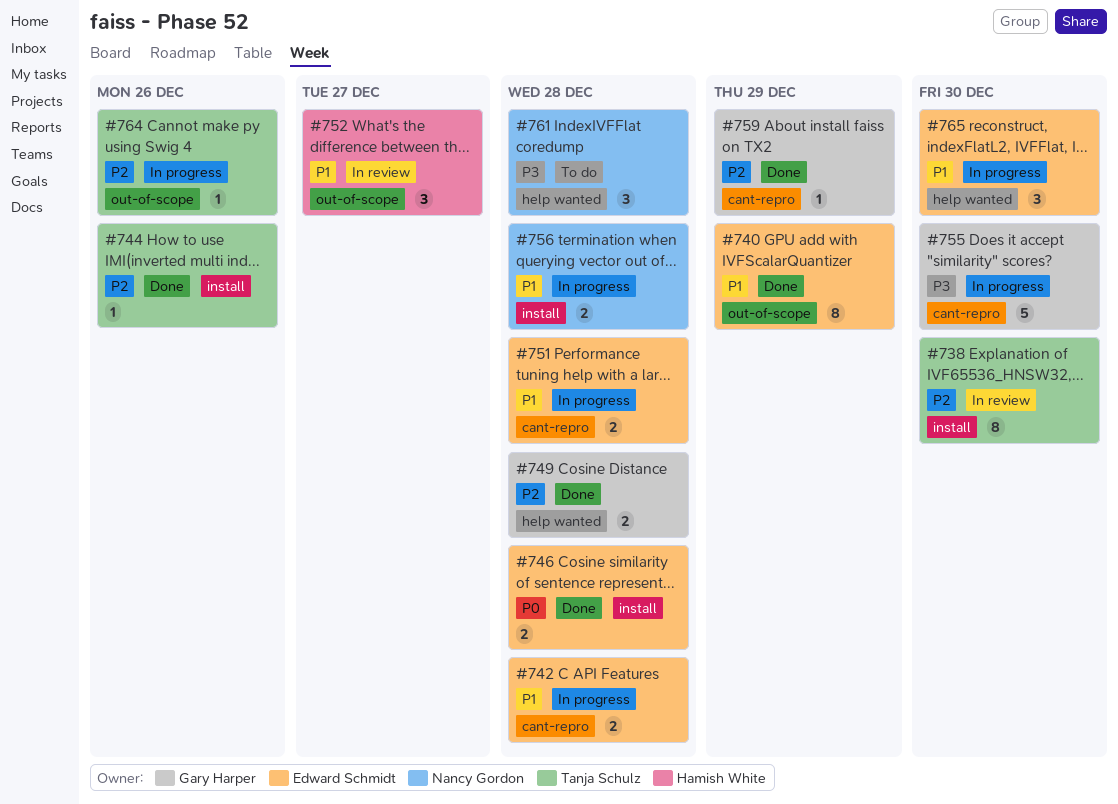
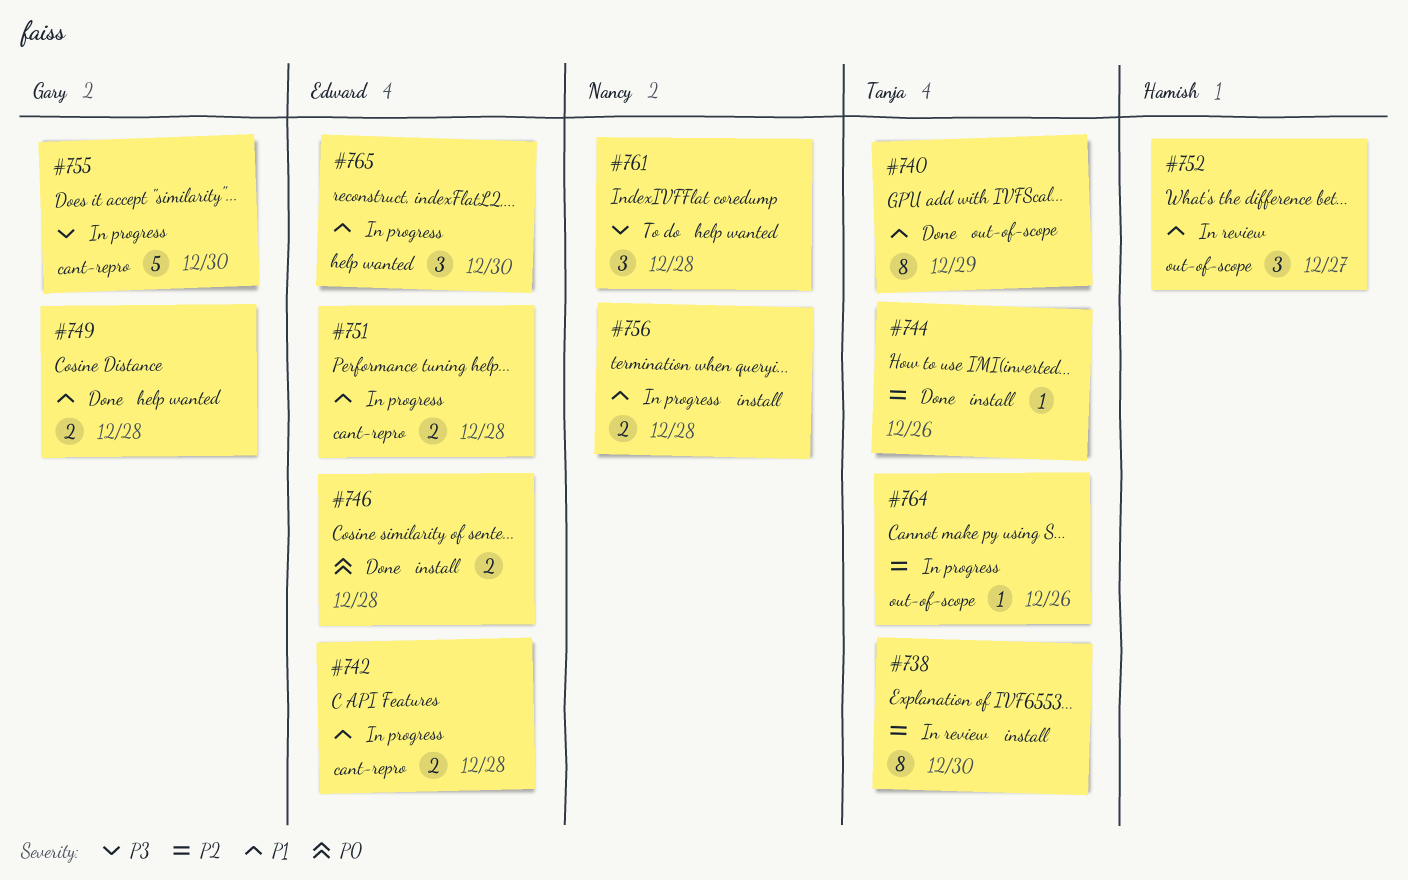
#740, owner: Edward Schmidt -> Tanja Schulz
#749, priority: P2 -> P1
#759: present -> none

